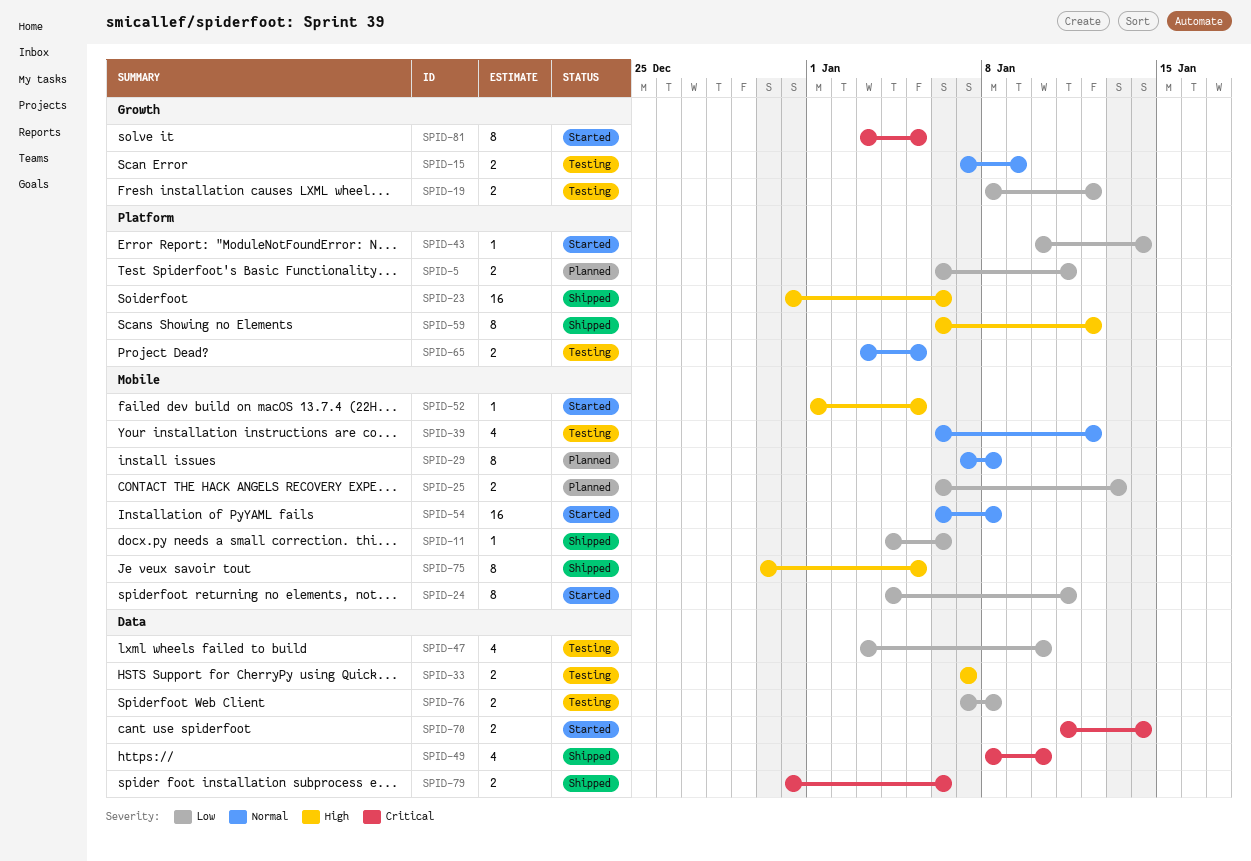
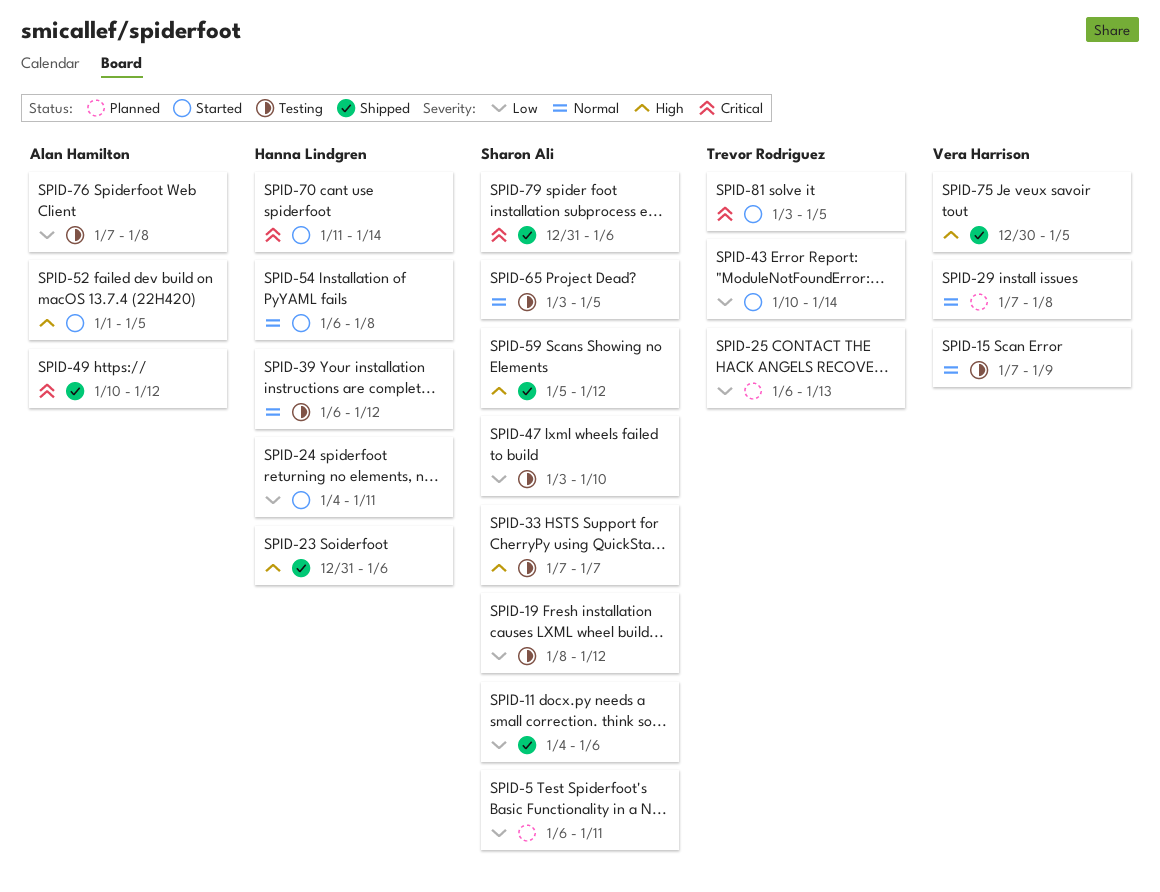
SPID-49, start: Jan 8 -> Jan 10
SPID-49, due: Jan 10 -> Jan 12
SPID-59, start: Jan 6 -> Jan 5

